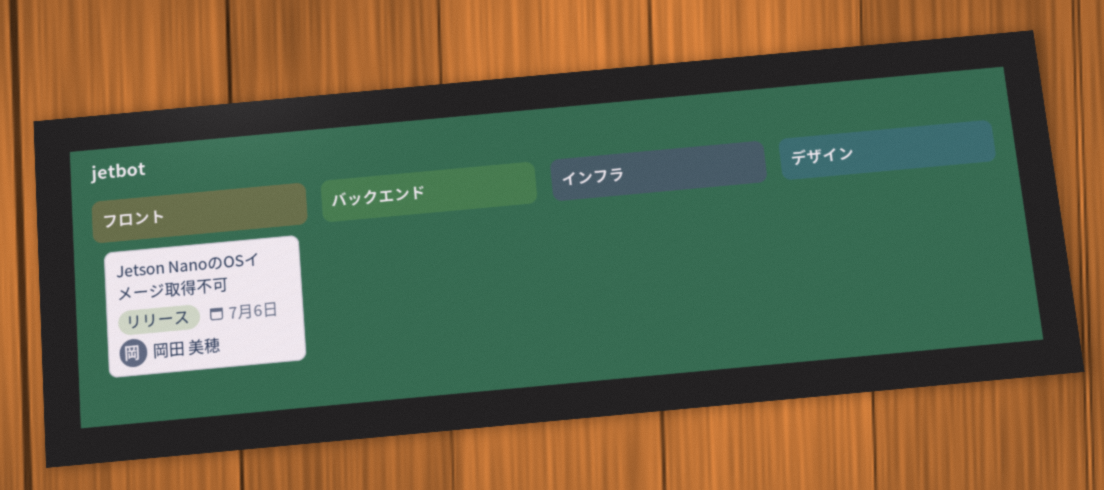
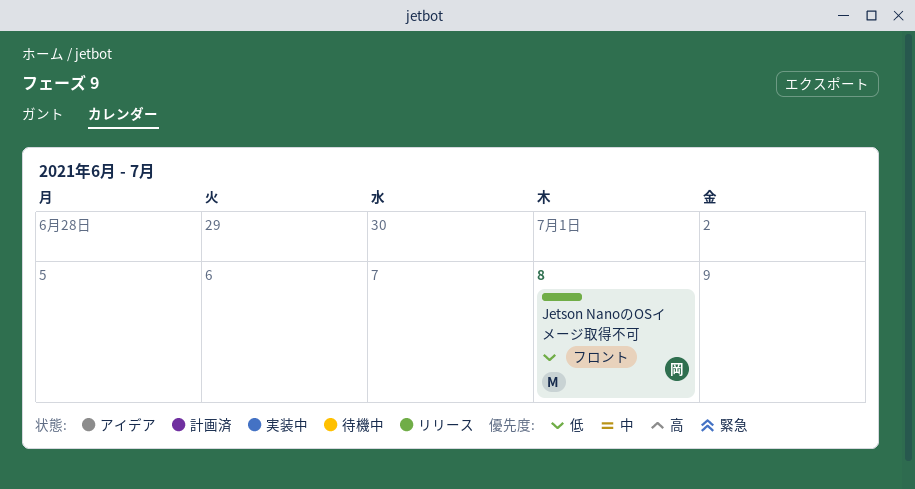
Jetson NanoのOSイメージ取得不可, due: Jul 6 -> Jul 8

